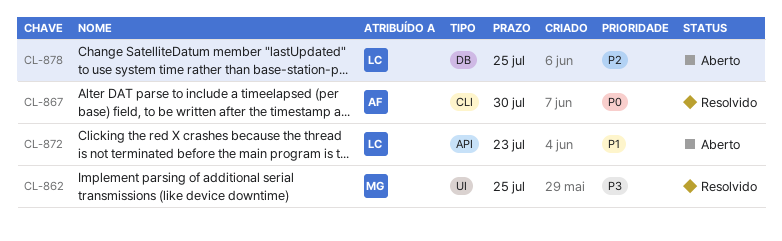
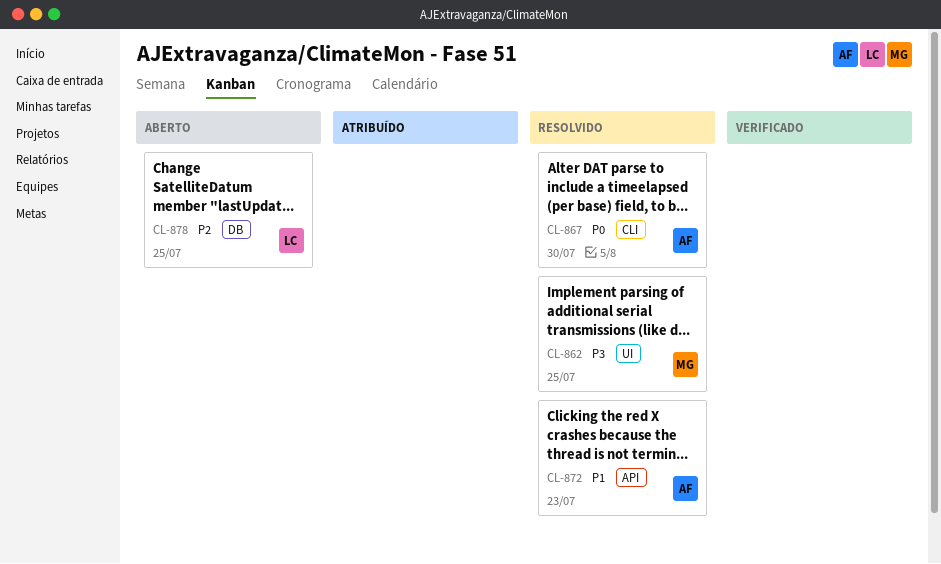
CL-872, status: Aberto -> Resolvido
CL-872, owner: LC -> AF

